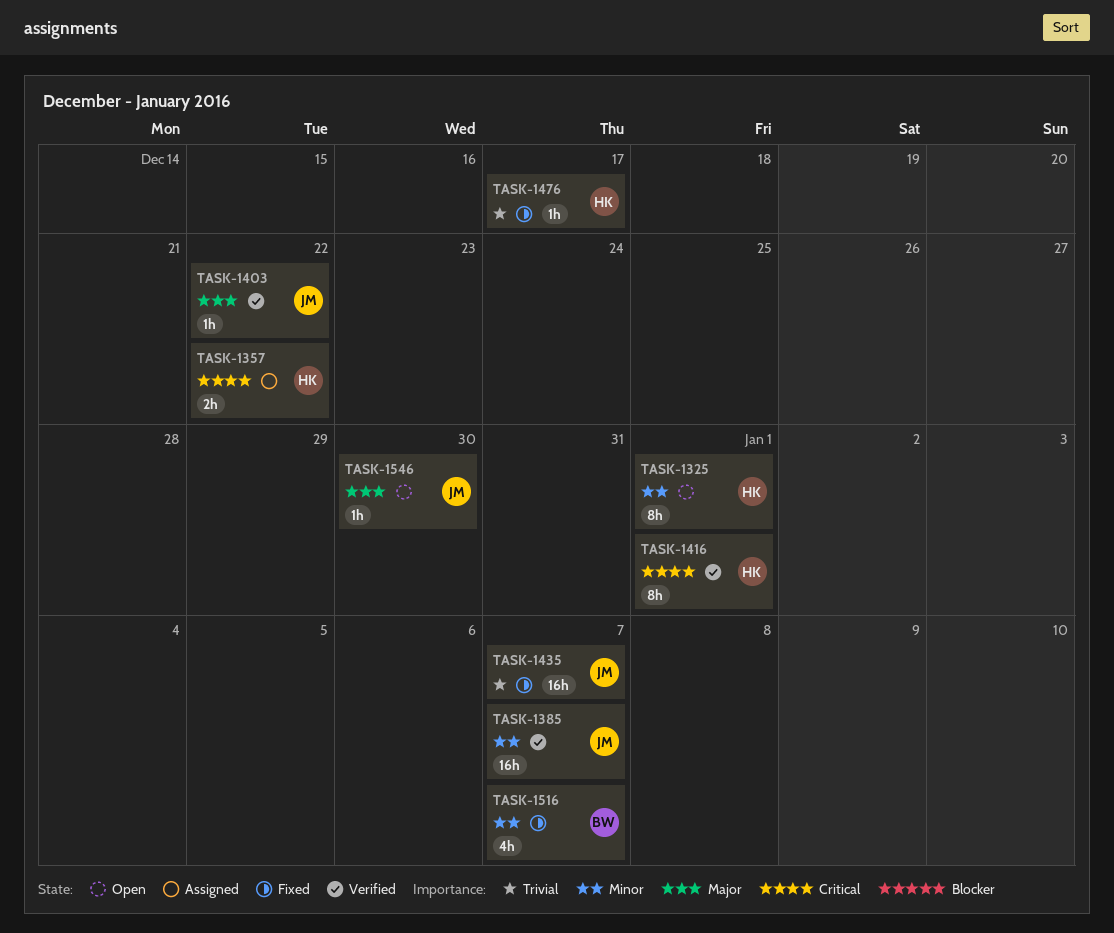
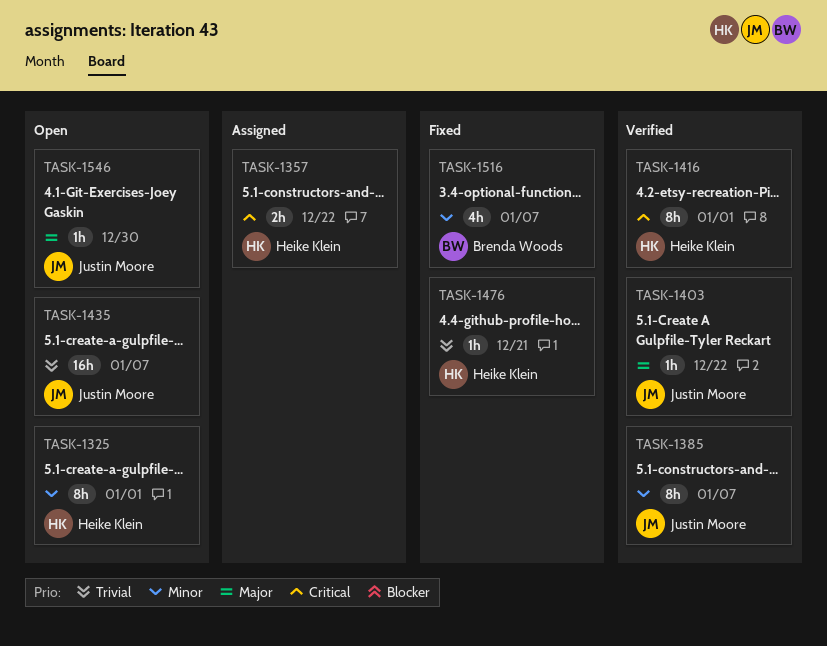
TASK-1385, estimate: 16h -> 8h
TASK-1435, status: Fixed -> Open
TASK-1476, due: Dec 17 -> Dec 21

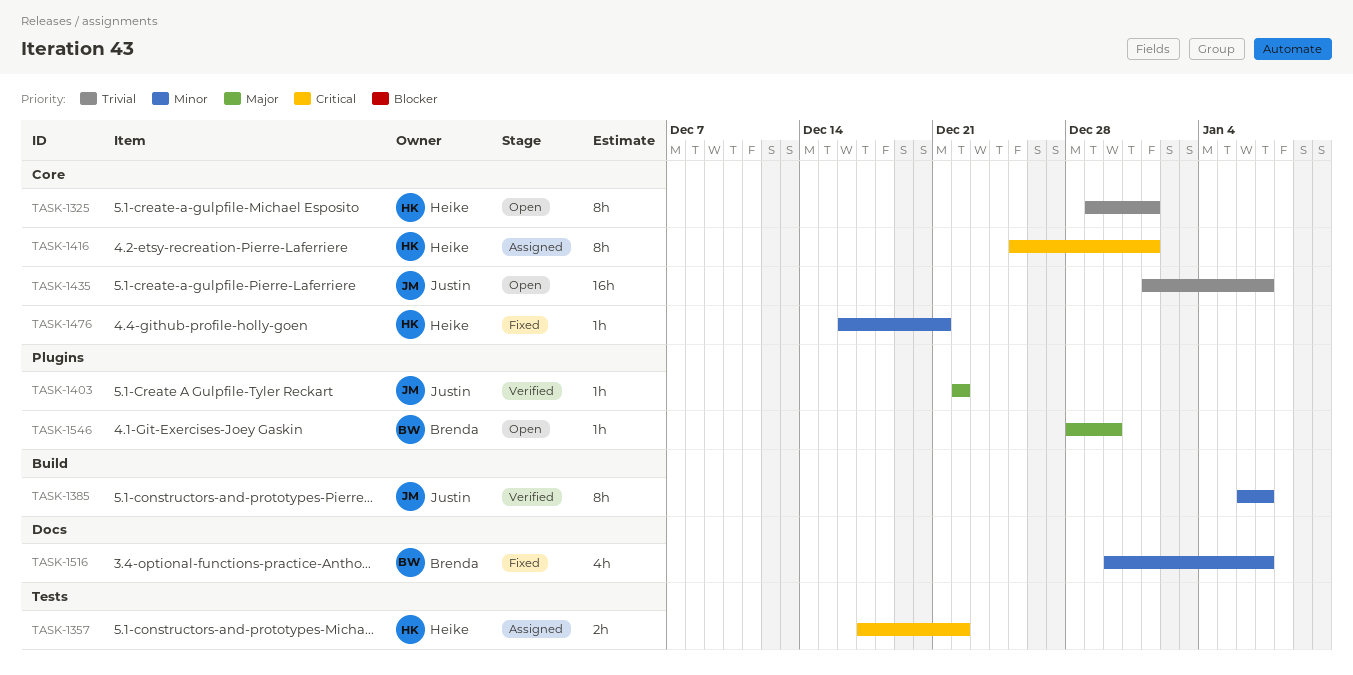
TASK-1325, priority: Minor -> Trivial
TASK-1416, status: Verified -> Assigned
TASK-1476, priority: Trivial -> Minor
TASK-1546, owner: Justin Moore -> Brenda Woods

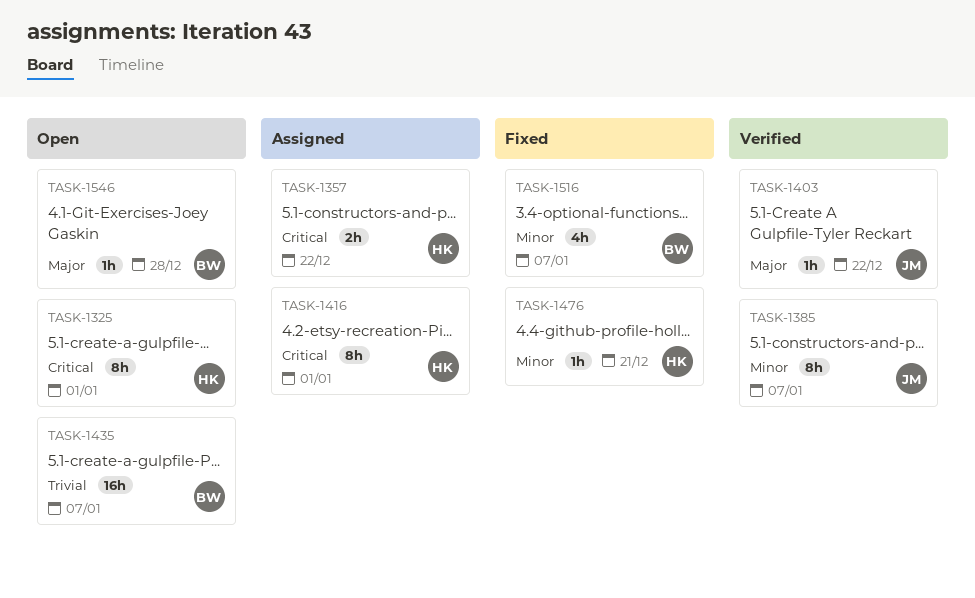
TASK-1325, priority: Trivial -> Critical
TASK-1435, owner: Justin -> Brenda
TASK-1546, due: Dec 30 -> Dec 28

